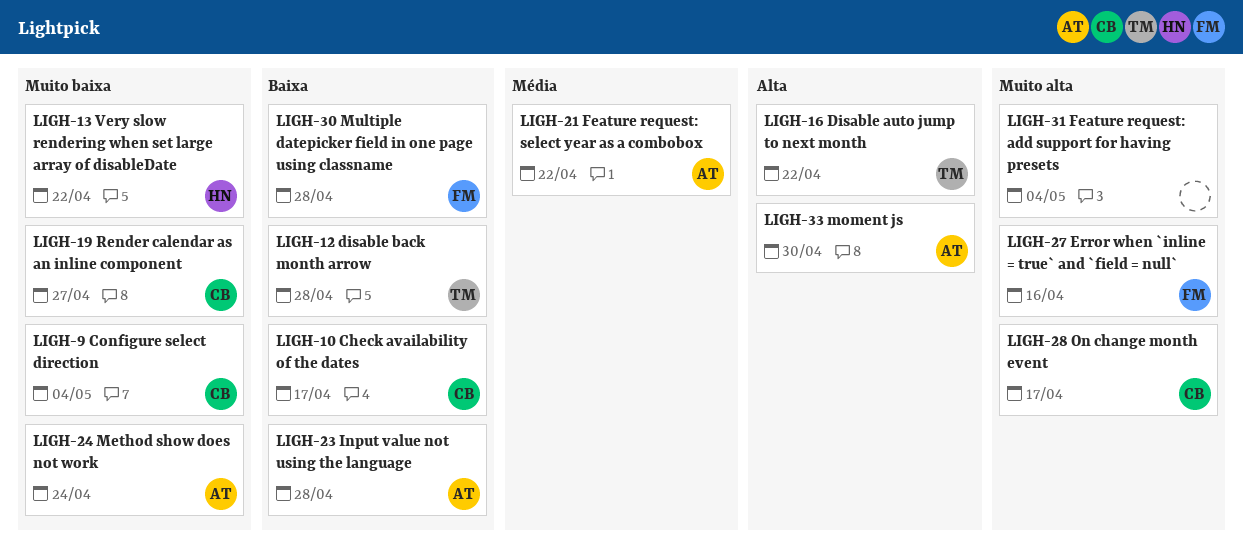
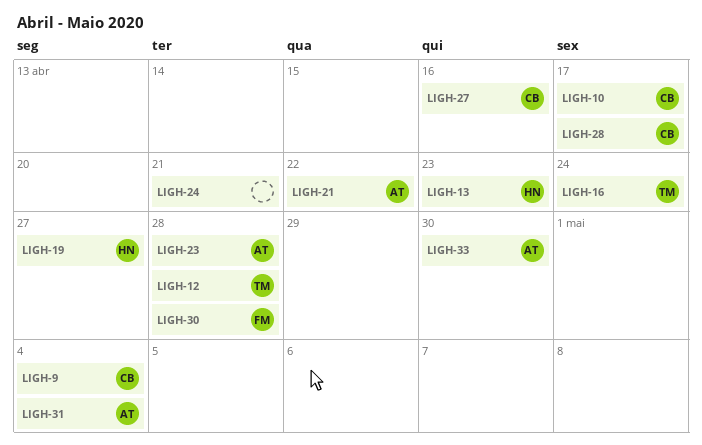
LIGH-13, due: Apr 22 -> Apr 23
LIGH-16, due: Apr 22 -> Apr 24
LIGH-19, owner: CB -> HN
LIGH-24, owner: AT -> none
LIGH-24, due: Apr 24 -> Apr 21
LIGH-27, owner: FM -> CB
LIGH-31, owner: none -> AT

